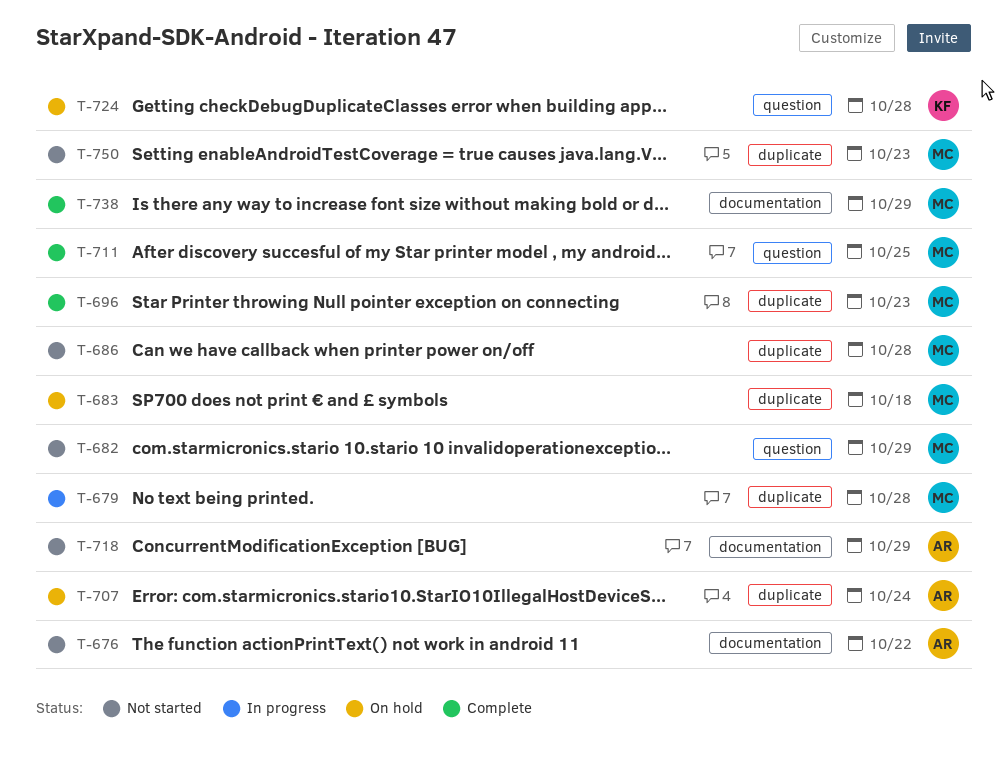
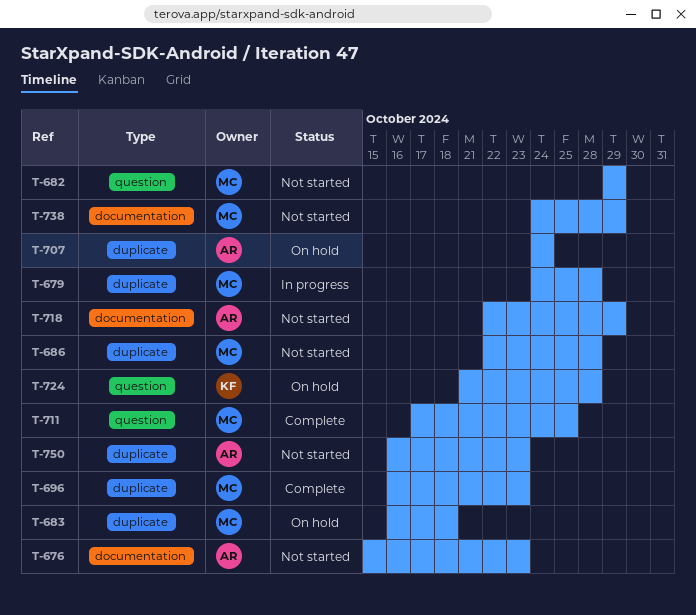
T-676, due: Oct 22 -> Oct 23
T-738, status: Complete -> Not started
T-750, owner: MC -> AR

